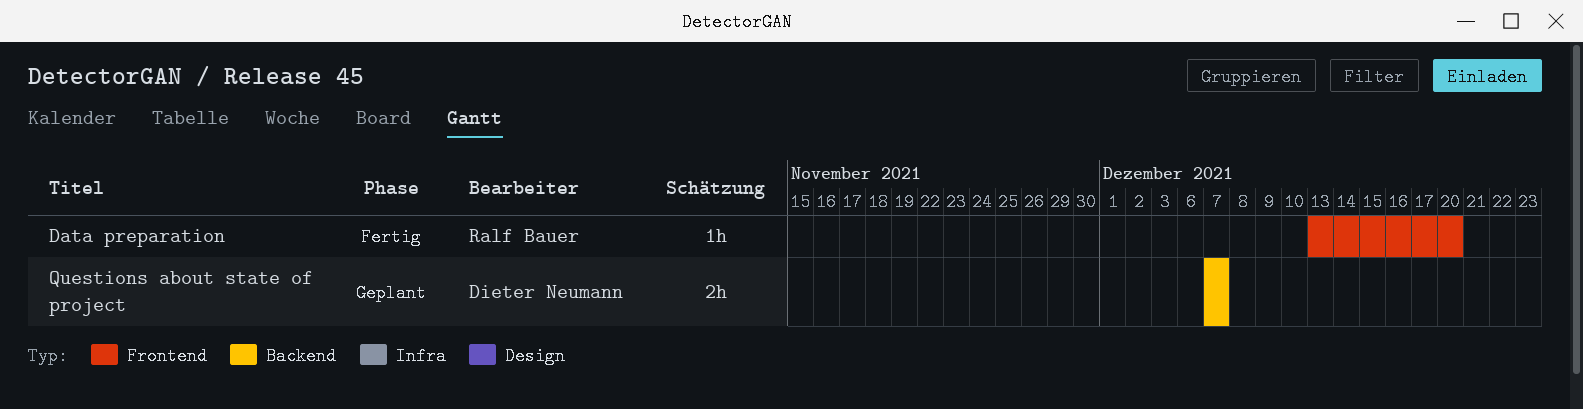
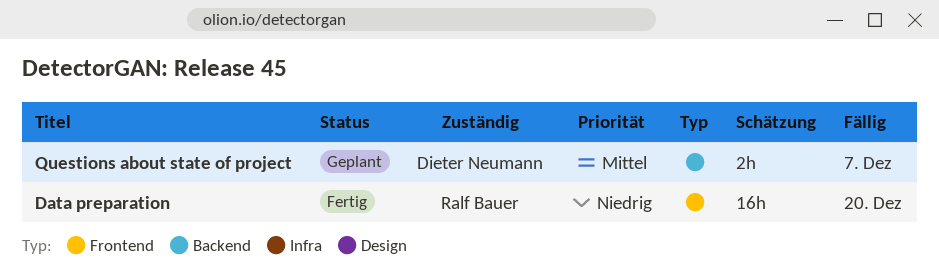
Data preparation, estimate: 1h -> 16h

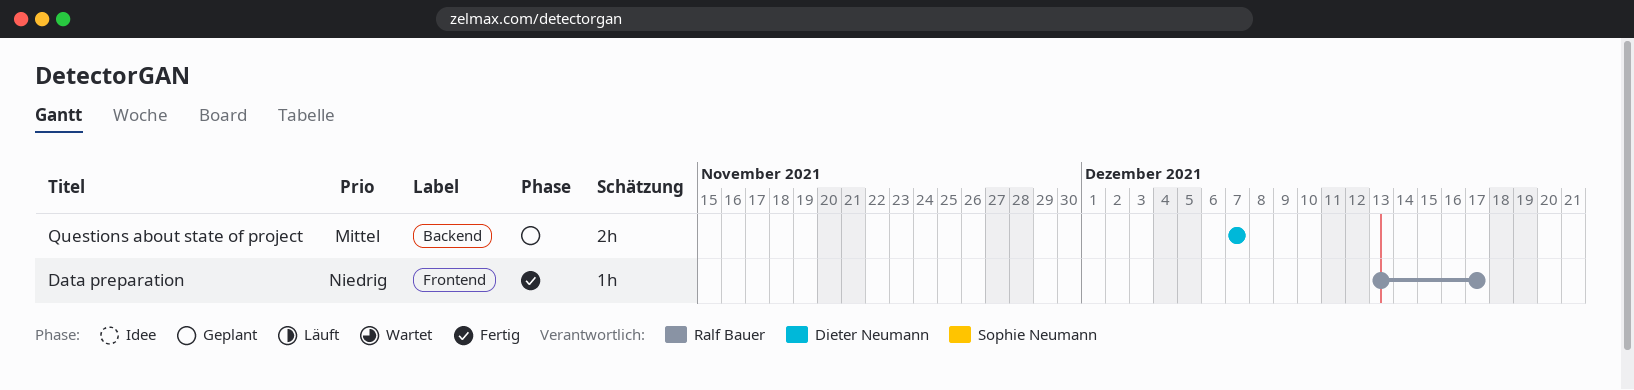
Data preparation, estimate: 16h -> 1h
Data preparation, due: Dec 20 -> Dec 17

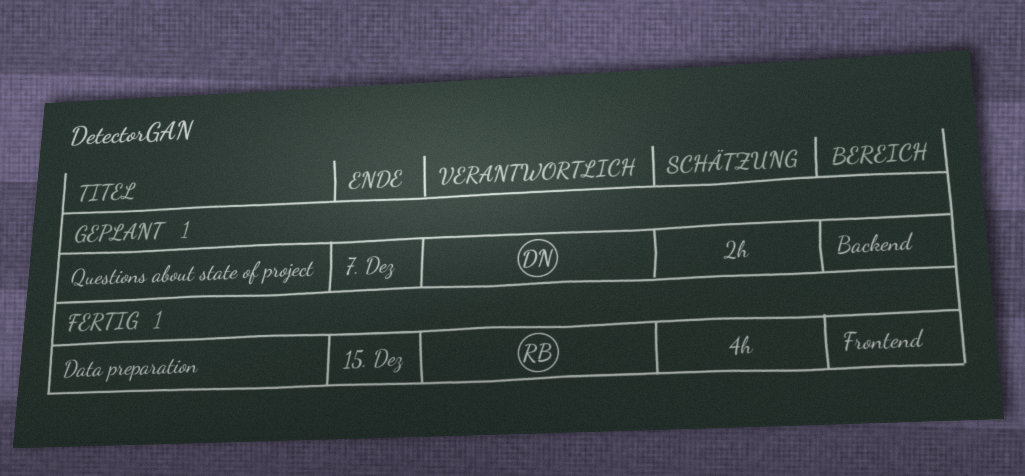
Data preparation, estimate: 1h -> 4h
Data preparation, due: Dec 17 -> Dec 15

